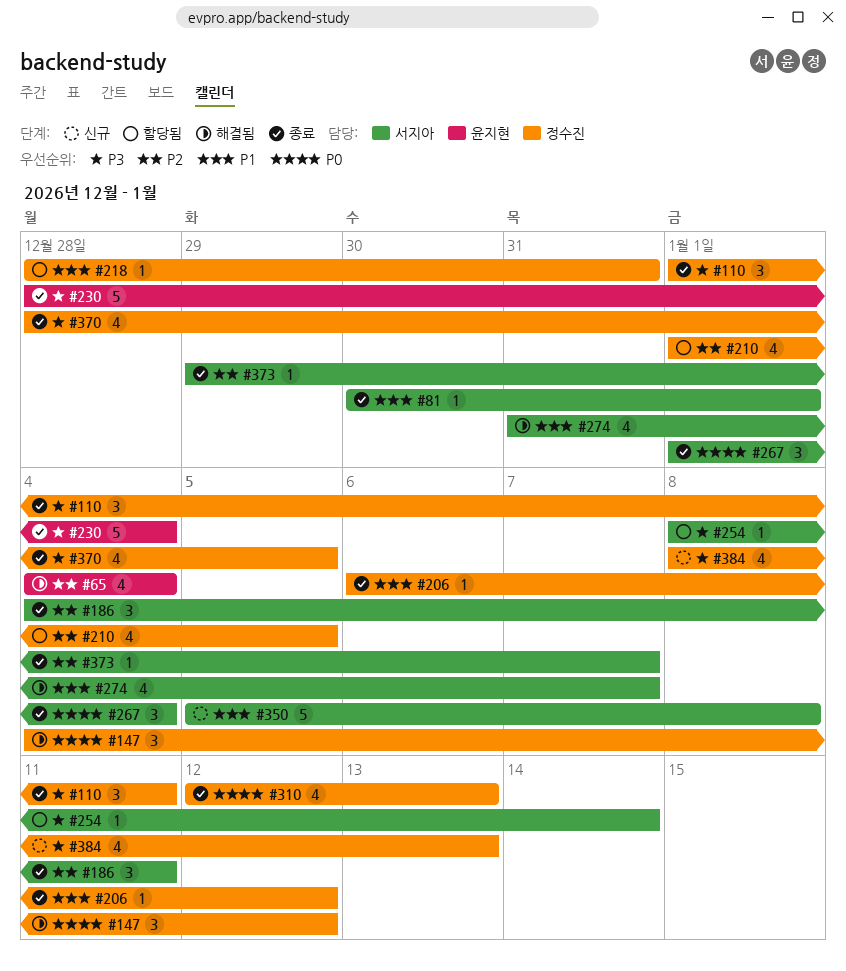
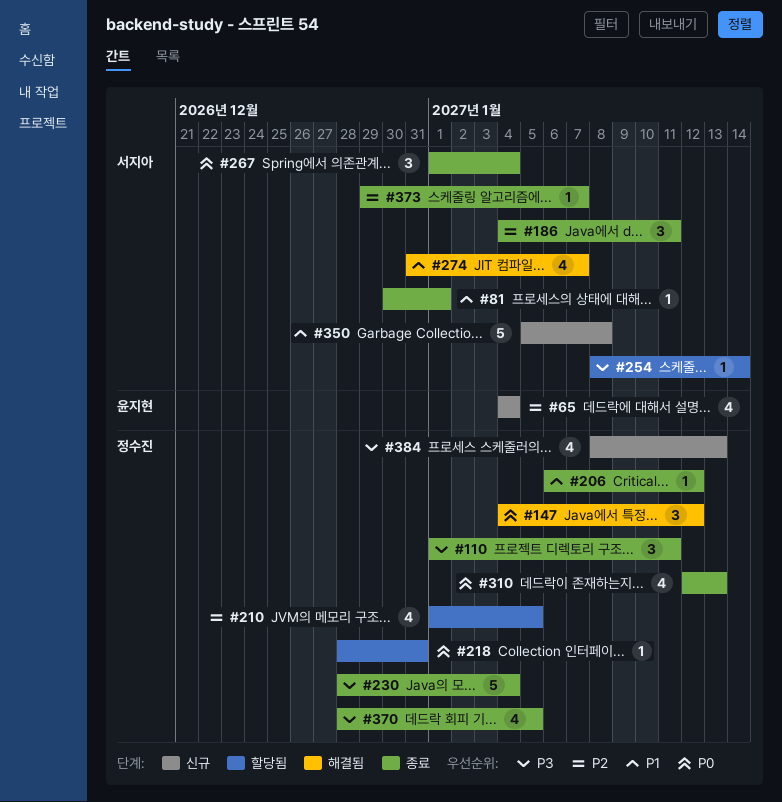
#65, status: 해결됨 -> 신규
#218, priority: P1 -> P0
#230, owner: 윤지현 -> 정수진

